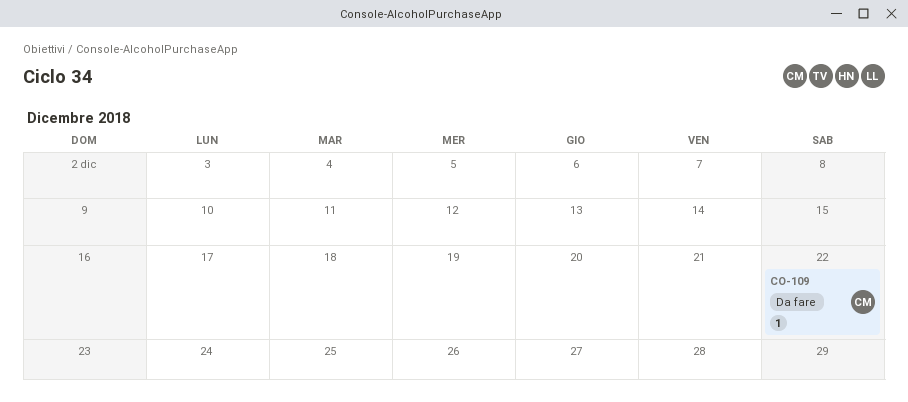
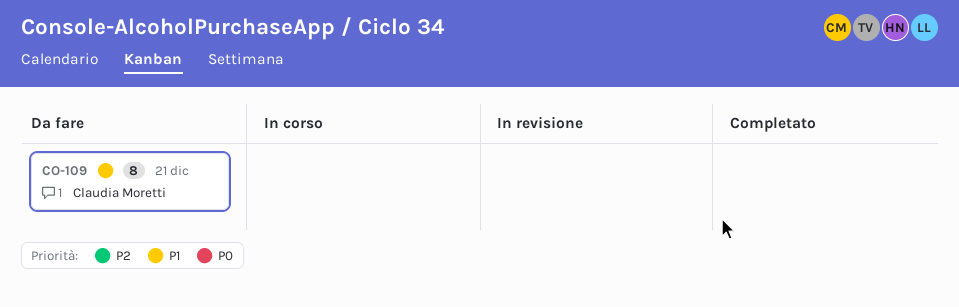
CO-109, estimate: 1 -> 8
CO-109, due: Dec 22 -> Dec 21

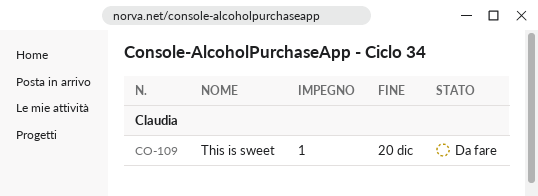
CO-109, estimate: 8 -> 1
CO-109, due: Dec 21 -> Dec 20

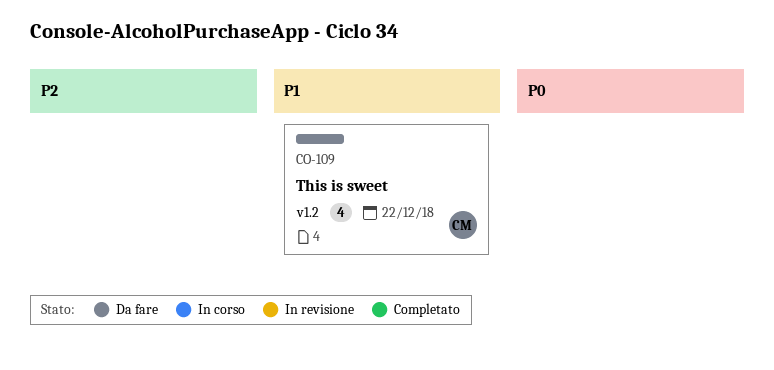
CO-109, estimate: 1 -> 4
CO-109, due: Dec 20 -> Dec 22

